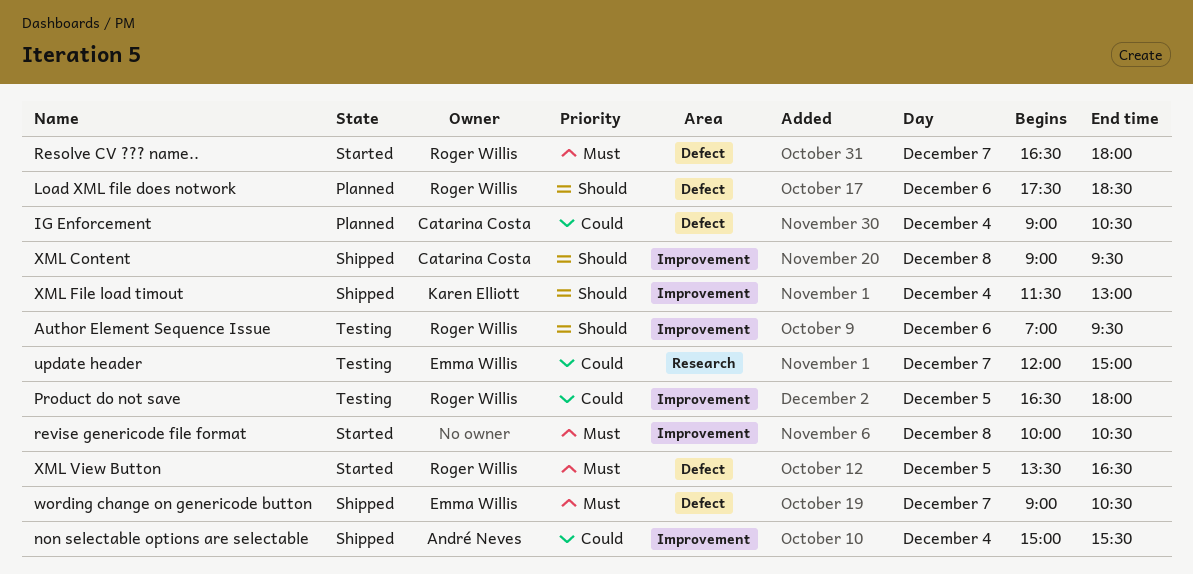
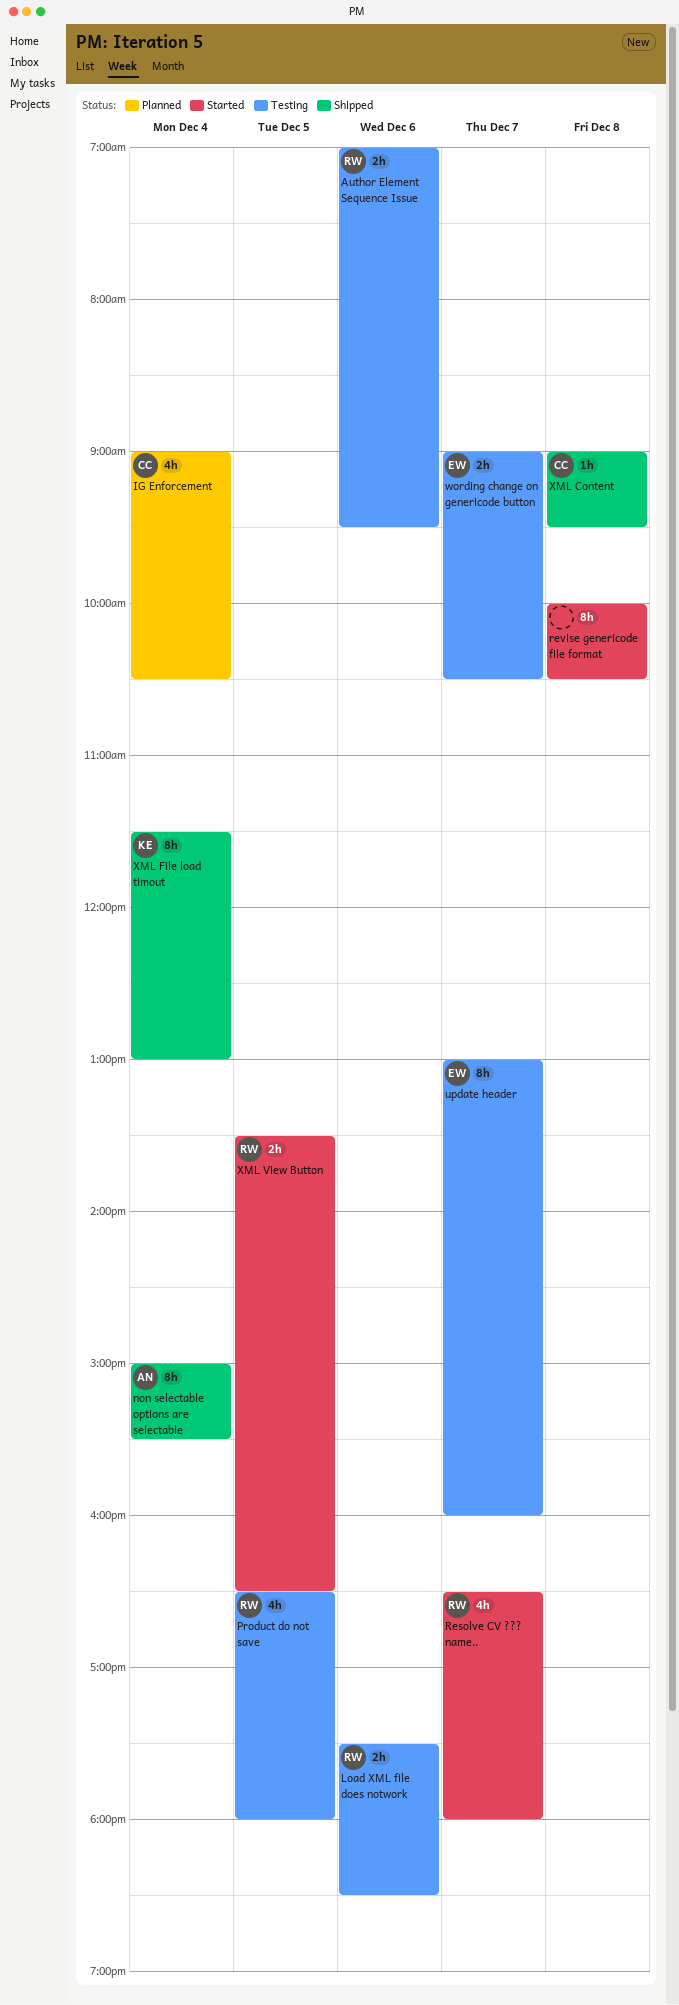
Load XML file does notwork, status: Planned -> Testing
update header, begins: 12:00 -> 13:00
update header, ends: 15:00 -> 16:00
wording change on genericode button, status: Shipped -> Testing

